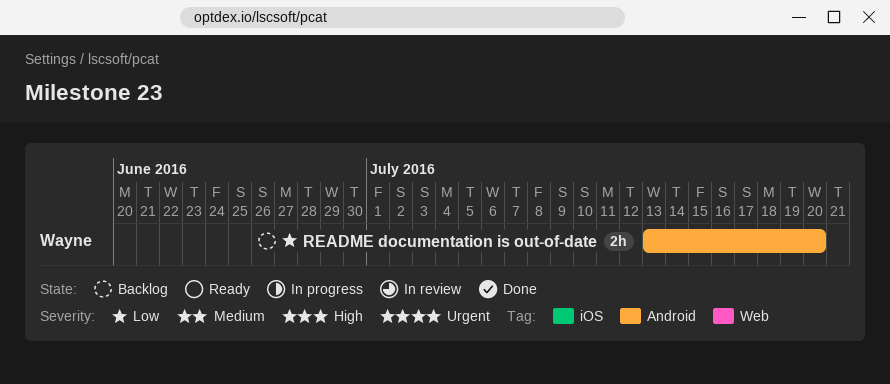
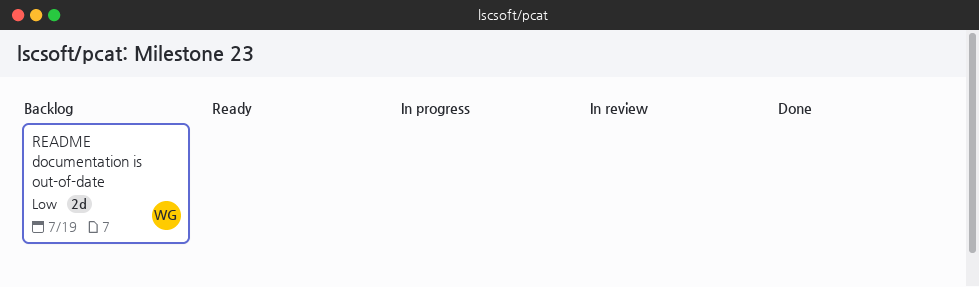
README documentation is out-of-date, estimate: 2h -> 2d
README documentation is out-of-date, due: Jul 20 -> Jul 19

